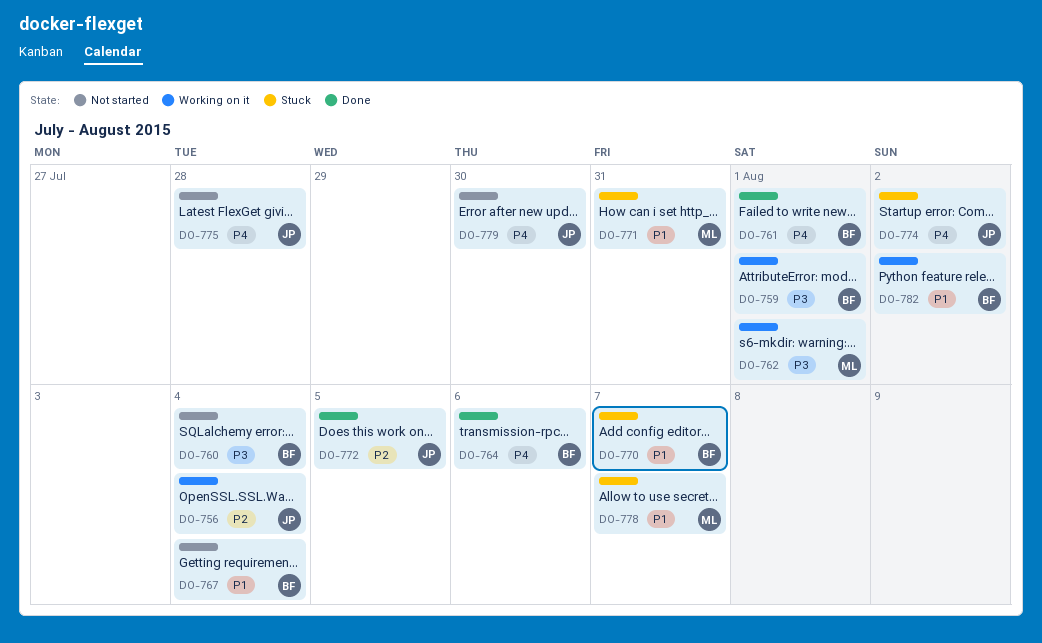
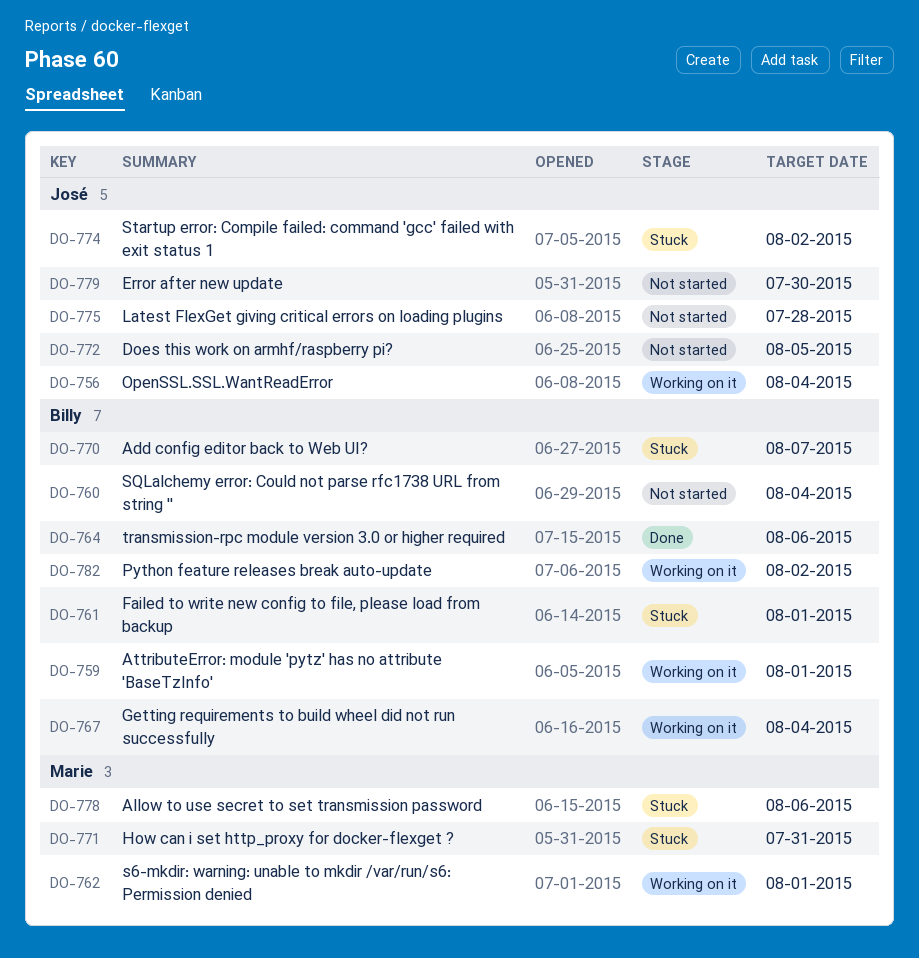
DO-761, status: Done -> Stuck
DO-767, status: Not started -> Working on it
DO-772, status: Done -> Not started
DO-778, due: Aug 7 -> Aug 6

